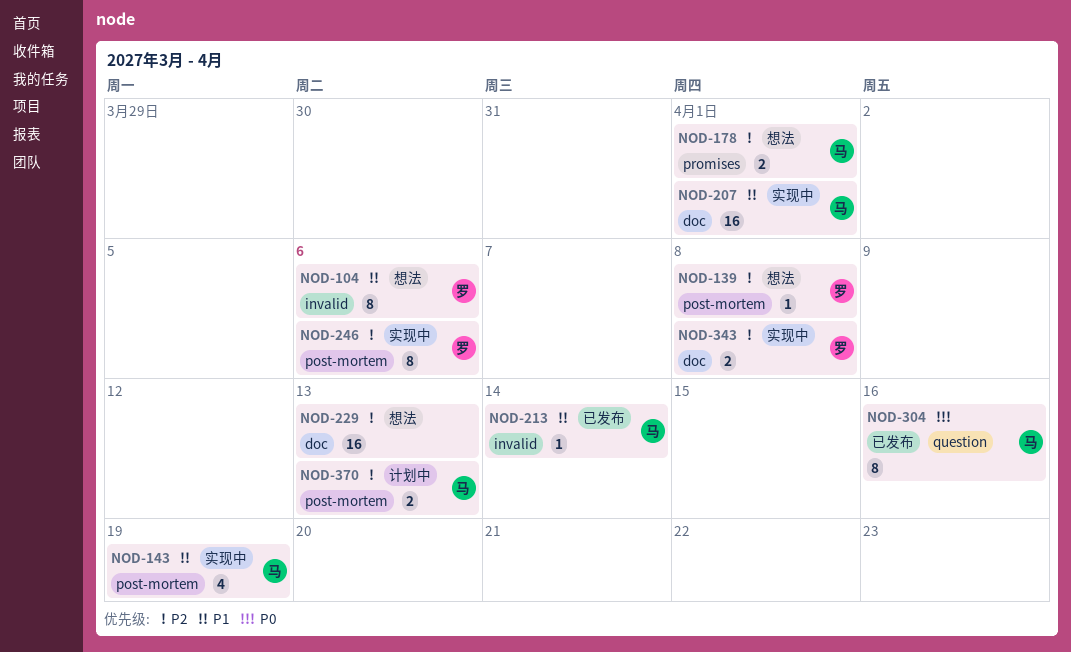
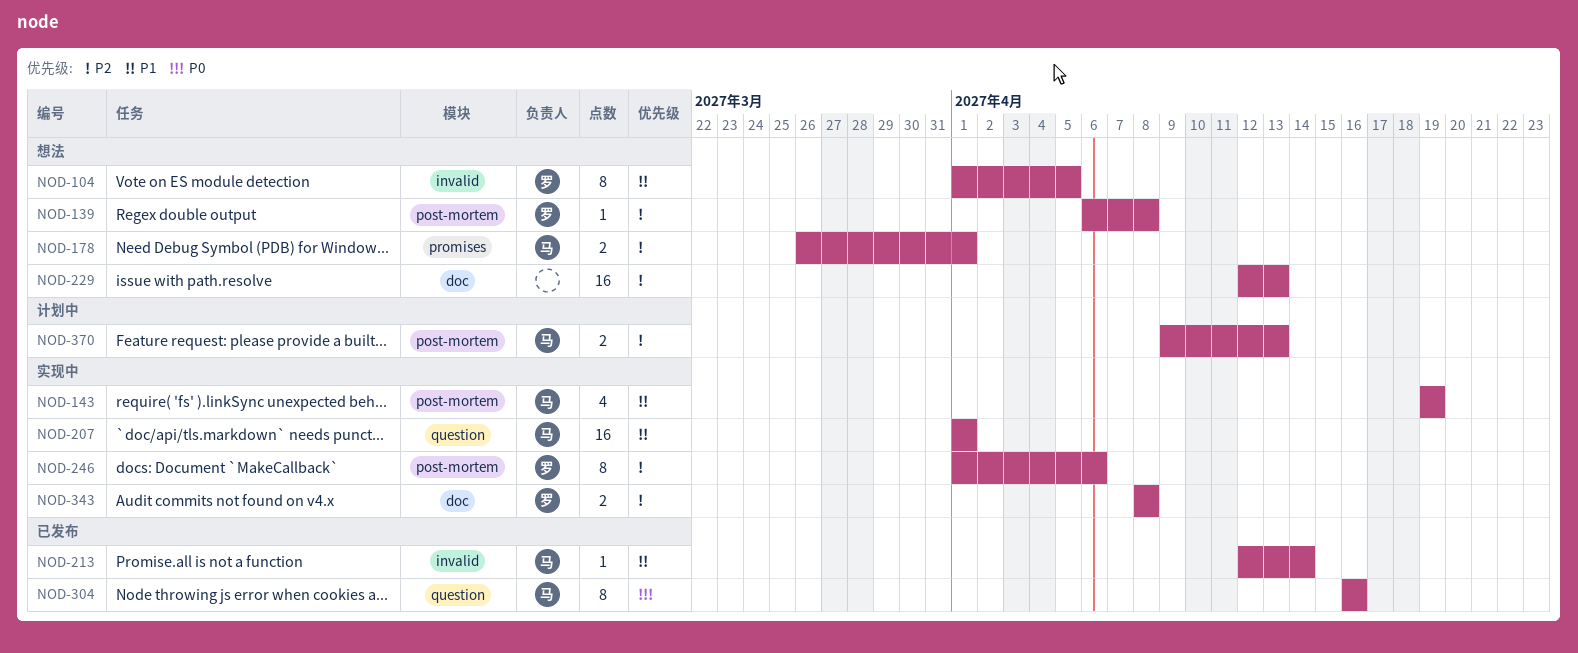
NOD-104, due: Apr 6 -> Apr 5
NOD-207, label: doc -> question

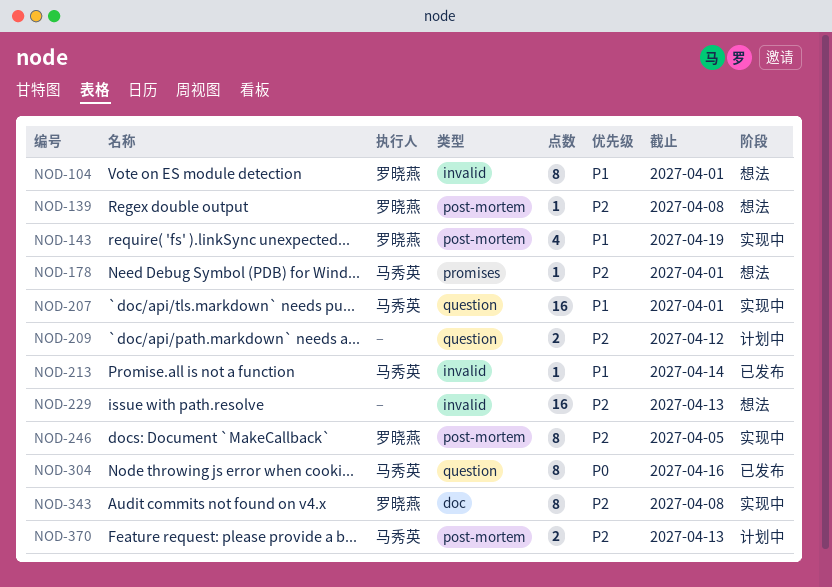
NOD-104, due: Apr 5 -> Apr 1
NOD-143, owner: 马秀英 -> 罗晓燕
NOD-178, estimate: 2 -> 1
NOD-209: none -> present
NOD-229, label: doc -> invalid
NOD-246, due: Apr 6 -> Apr 5
NOD-343, estimate: 2 -> 8

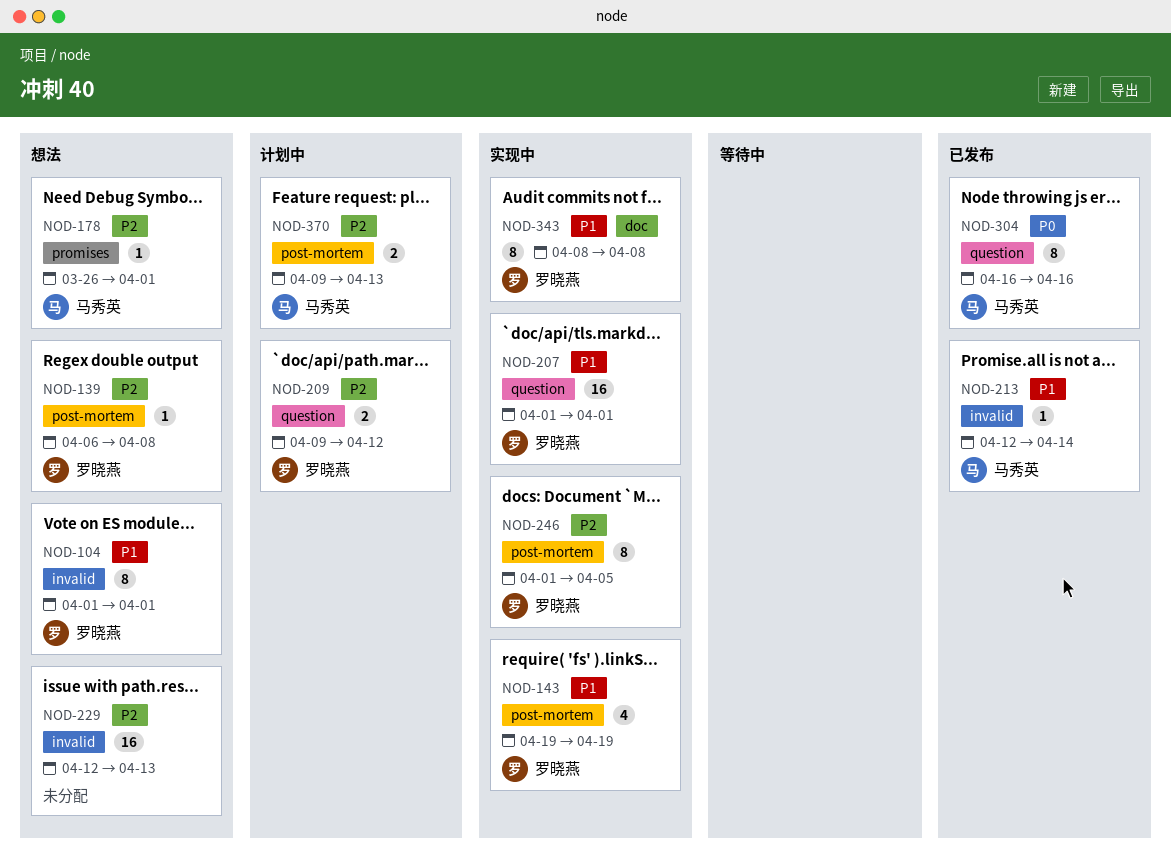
NOD-207, owner: 马秀英 -> 罗晓燕
NOD-209, owner: none -> 罗晓燕
NOD-343, priority: P2 -> P1

